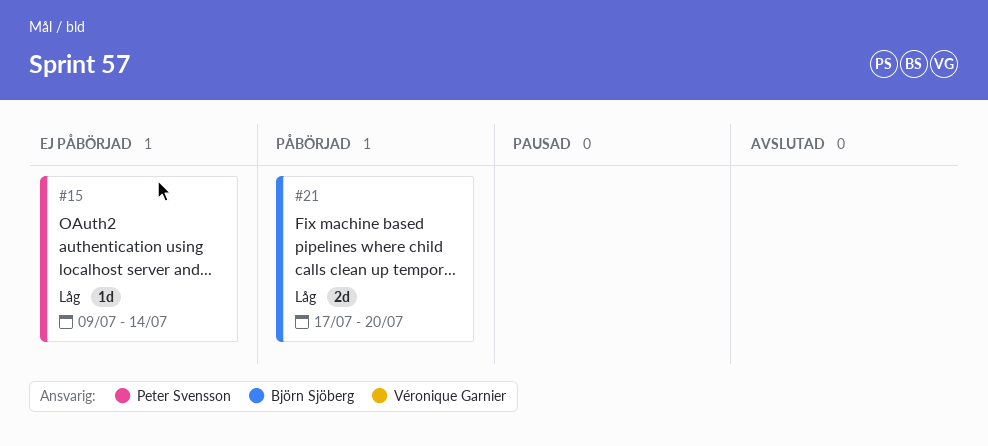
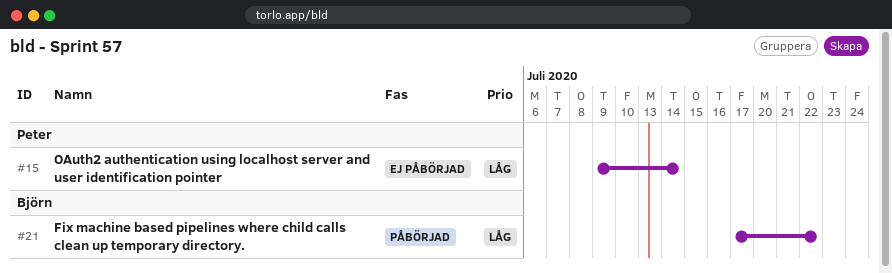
#21, due: Jul 20 -> Jul 22

